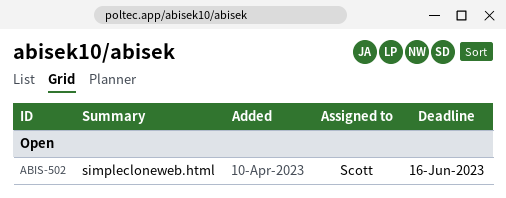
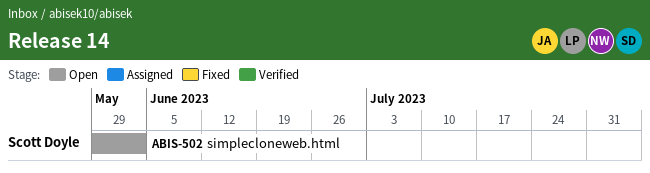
ABIS-502, due: Jun 16 -> Jun 2

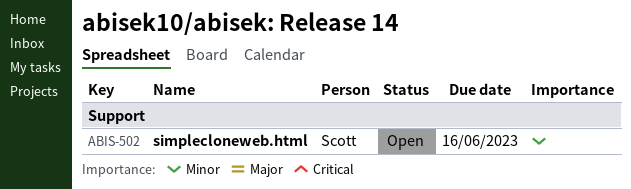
ABIS-502, due: Jun 2 -> Jun 16

